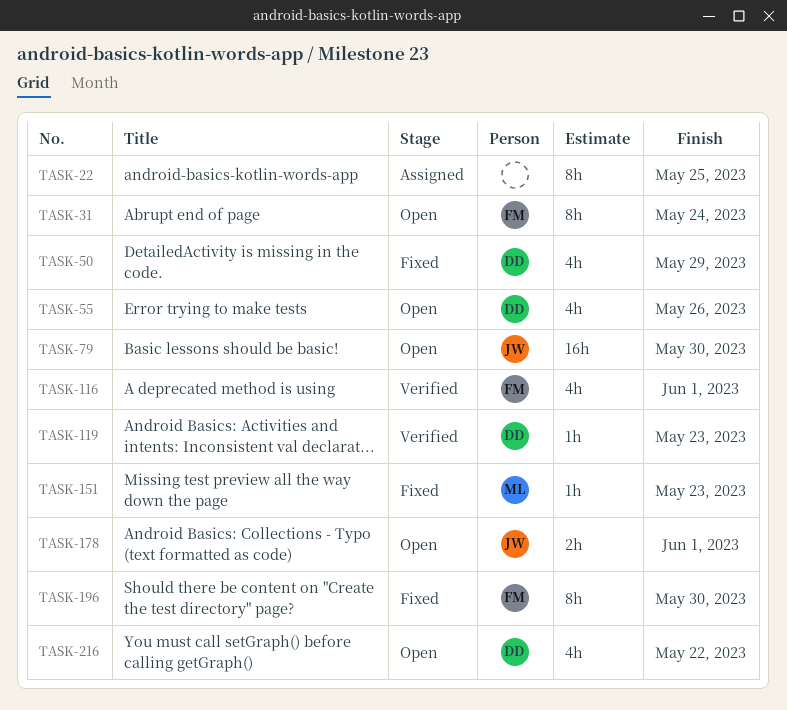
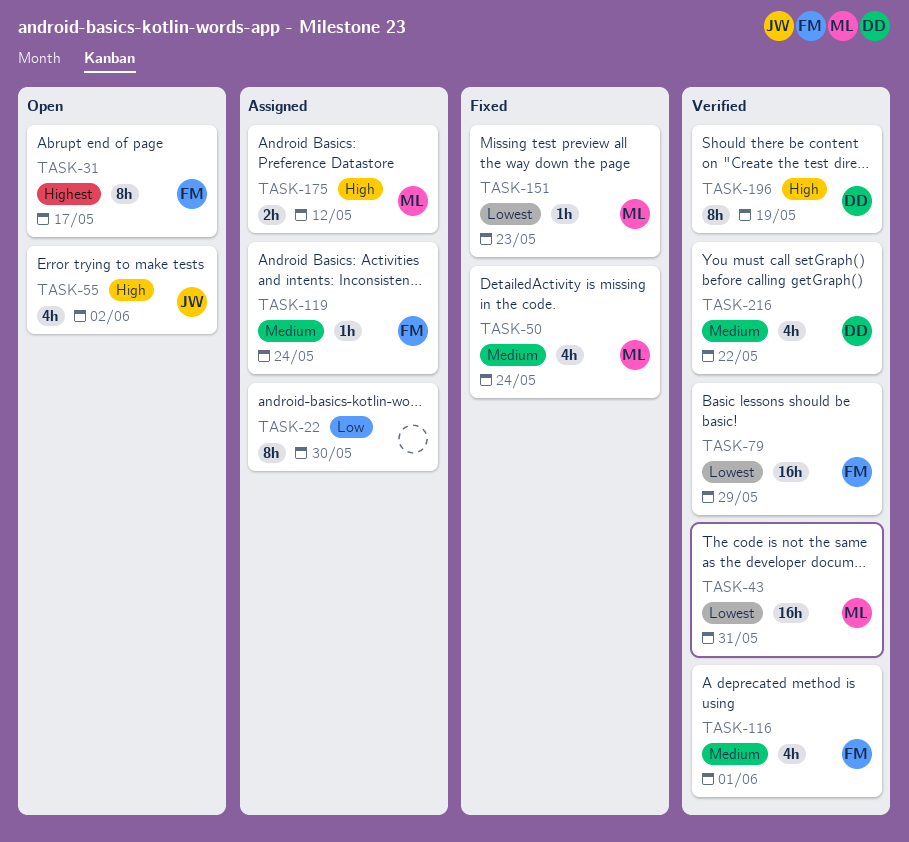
TASK-22, due: May 25 -> May 30
TASK-31, due: May 24 -> May 17
TASK-43: none -> present
TASK-50, owner: DD -> ML
TASK-50, due: May 29 -> May 24
TASK-55, owner: DD -> JW
TASK-55, due: May 26 -> Jun 2
TASK-79, status: Open -> Verified
TASK-79, owner: JW -> FM
TASK-79, due: May 30 -> May 29
TASK-119, status: Verified -> Assigned
TASK-119, owner: DD -> FM
TASK-119, due: May 23 -> May 24
TASK-175: none -> present
TASK-178: present -> none
TASK-196, status: Fixed -> Verified
TASK-196, owner: FM -> DD
TASK-196, due: May 30 -> May 19
TASK-216, status: Open -> Verified

